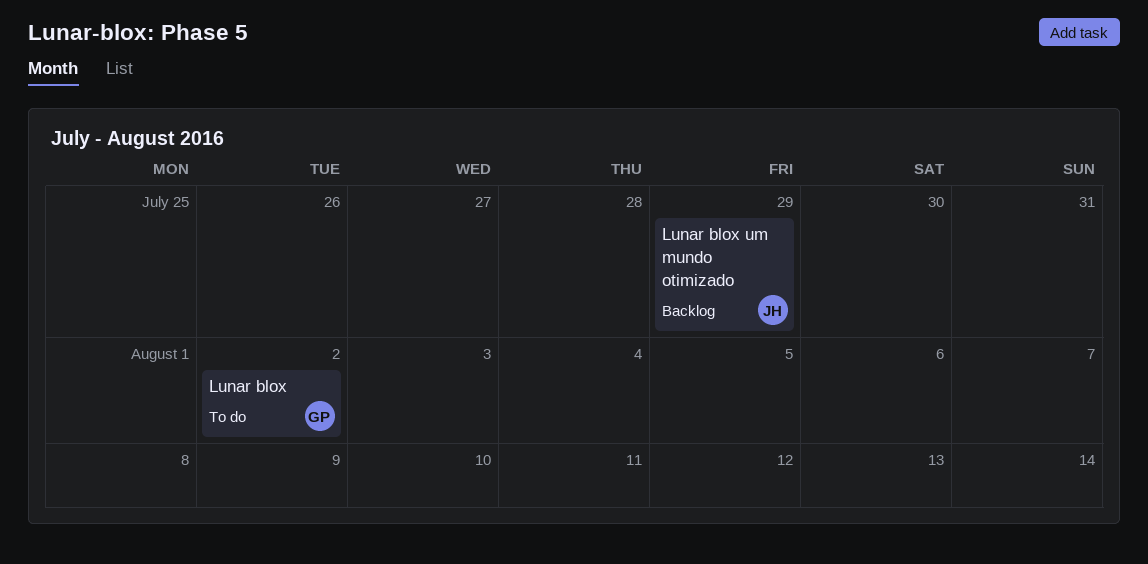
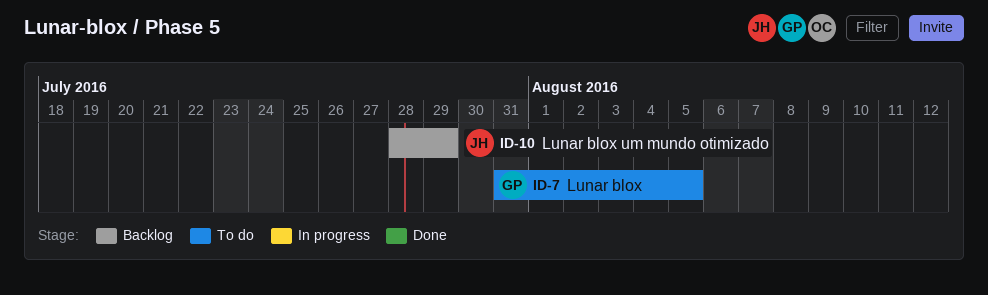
Lunar blox, due: Aug 2 -> Aug 5

